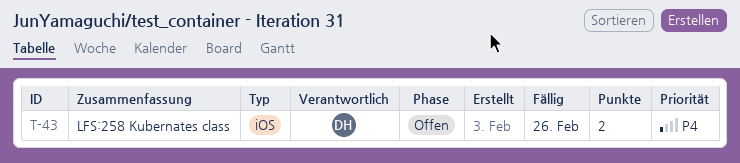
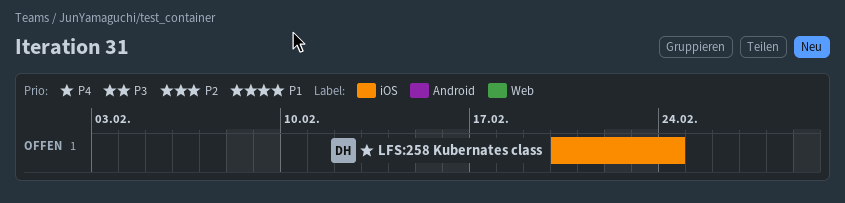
LFS:258 Kubernates class, due: Feb 26 -> Feb 24

